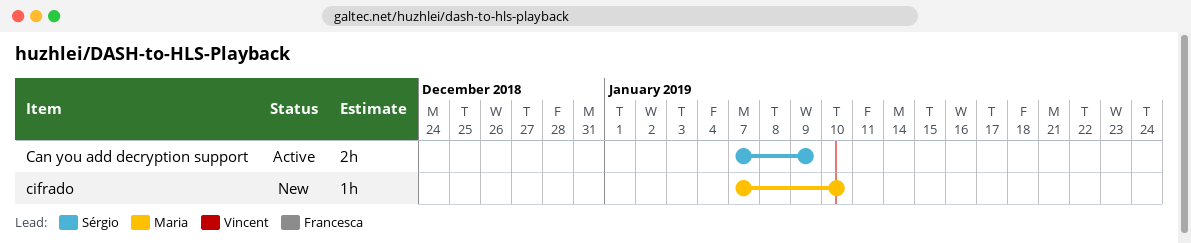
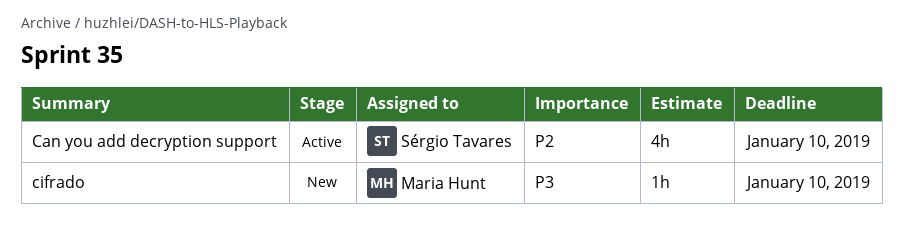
Can you add decryption support, estimate: 2h -> 4h
Can you add decryption support, due: Jan 9 -> Jan 10

